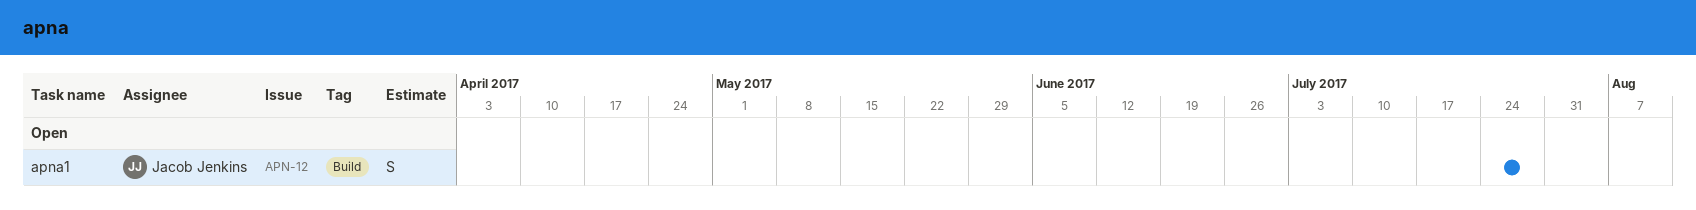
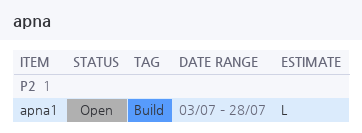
apna1, estimate: S -> L
apna1, start: Jul 24 -> Jul 3

